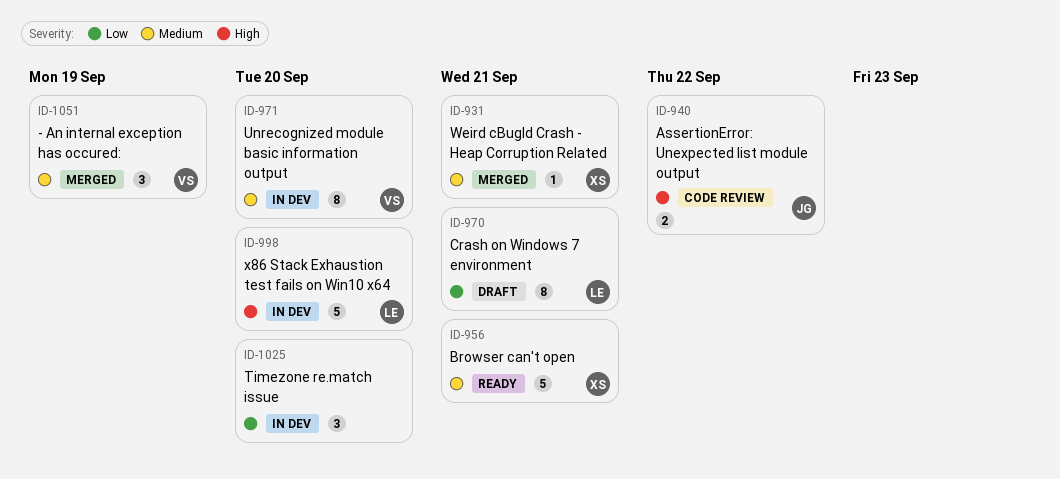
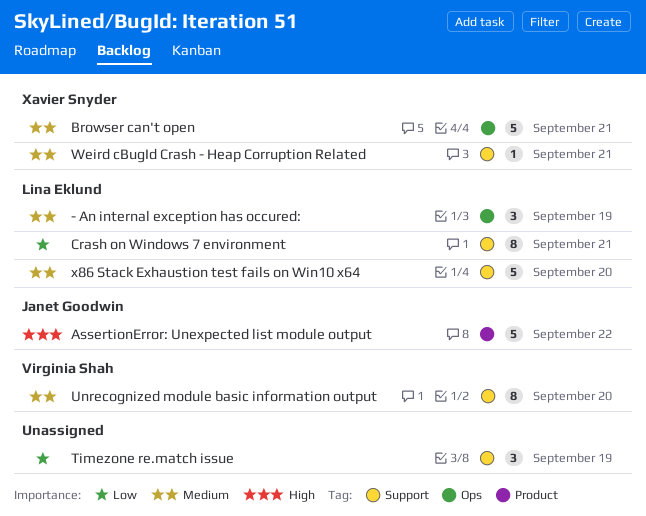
- An internal exception has occured:, owner: Virginia Shah -> Lina Eklund
AssertionError: Unexpected list module output, estimate: 2 -> 5
Timezone re.match issue, due: Sep 20 -> Sep 19
x86 Stack Exhaustion test fails on Win10 x64, priority: High -> Medium

